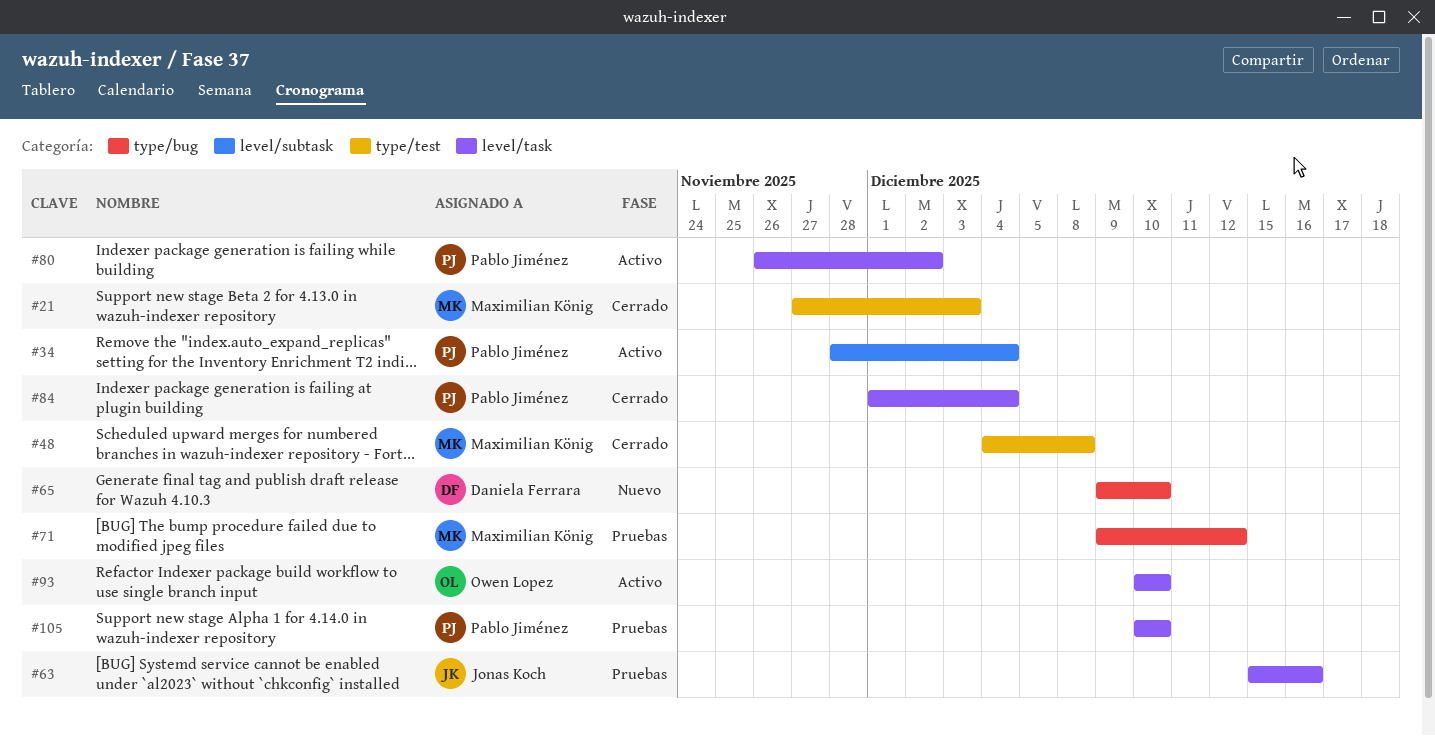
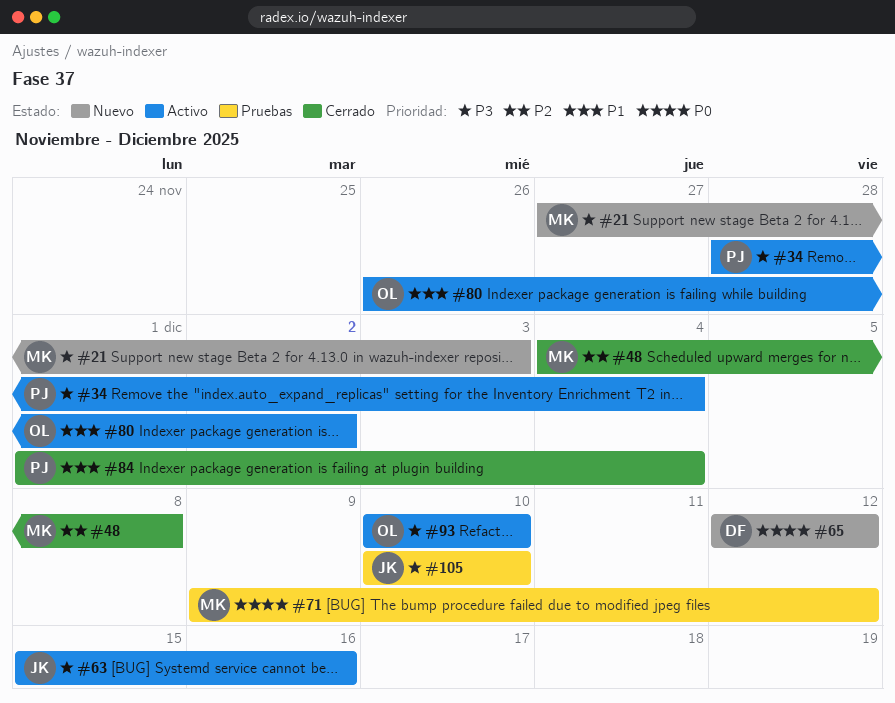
#21, status: Cerrado -> Nuevo
#63, status: Pruebas -> Activo
#65, start: Dec 9 -> Dec 12
#65, due: Dec 10 -> Dec 12
#80, owner: Pablo Jiménez -> Owen Lopez
#105, owner: Pablo Jiménez -> Jonas Koch

